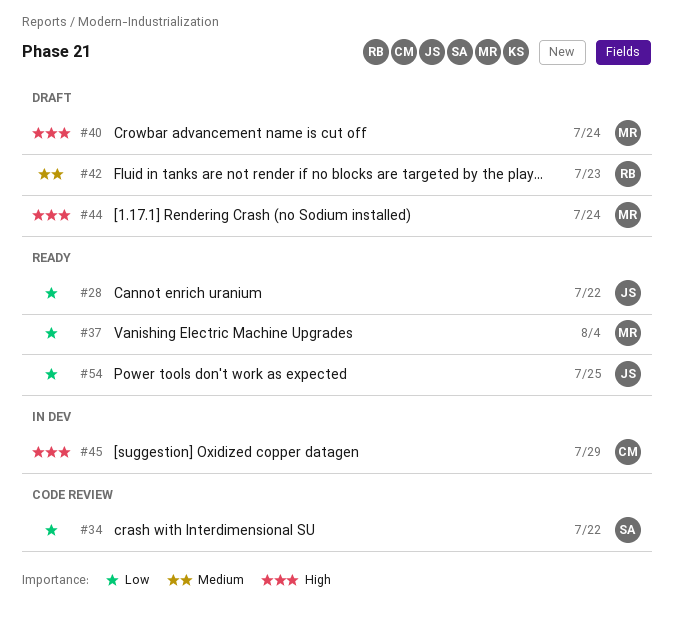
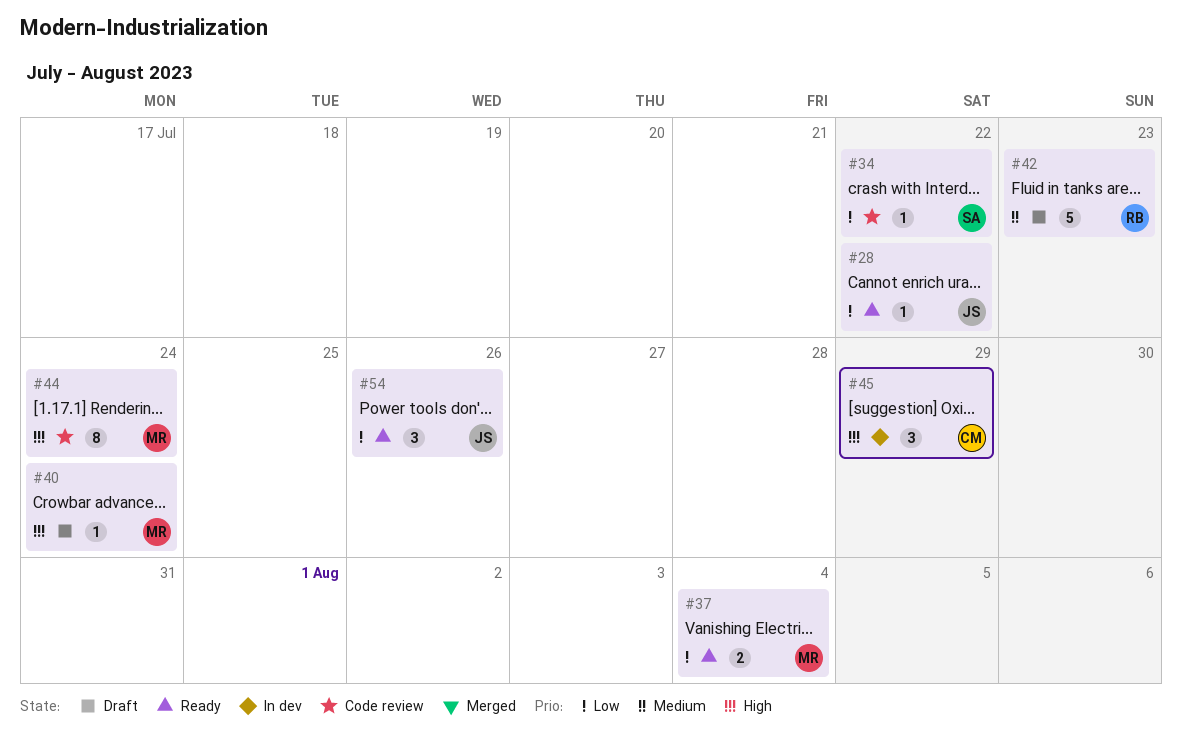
#44, status: Draft -> Code review
#54, due: Jul 25 -> Jul 26

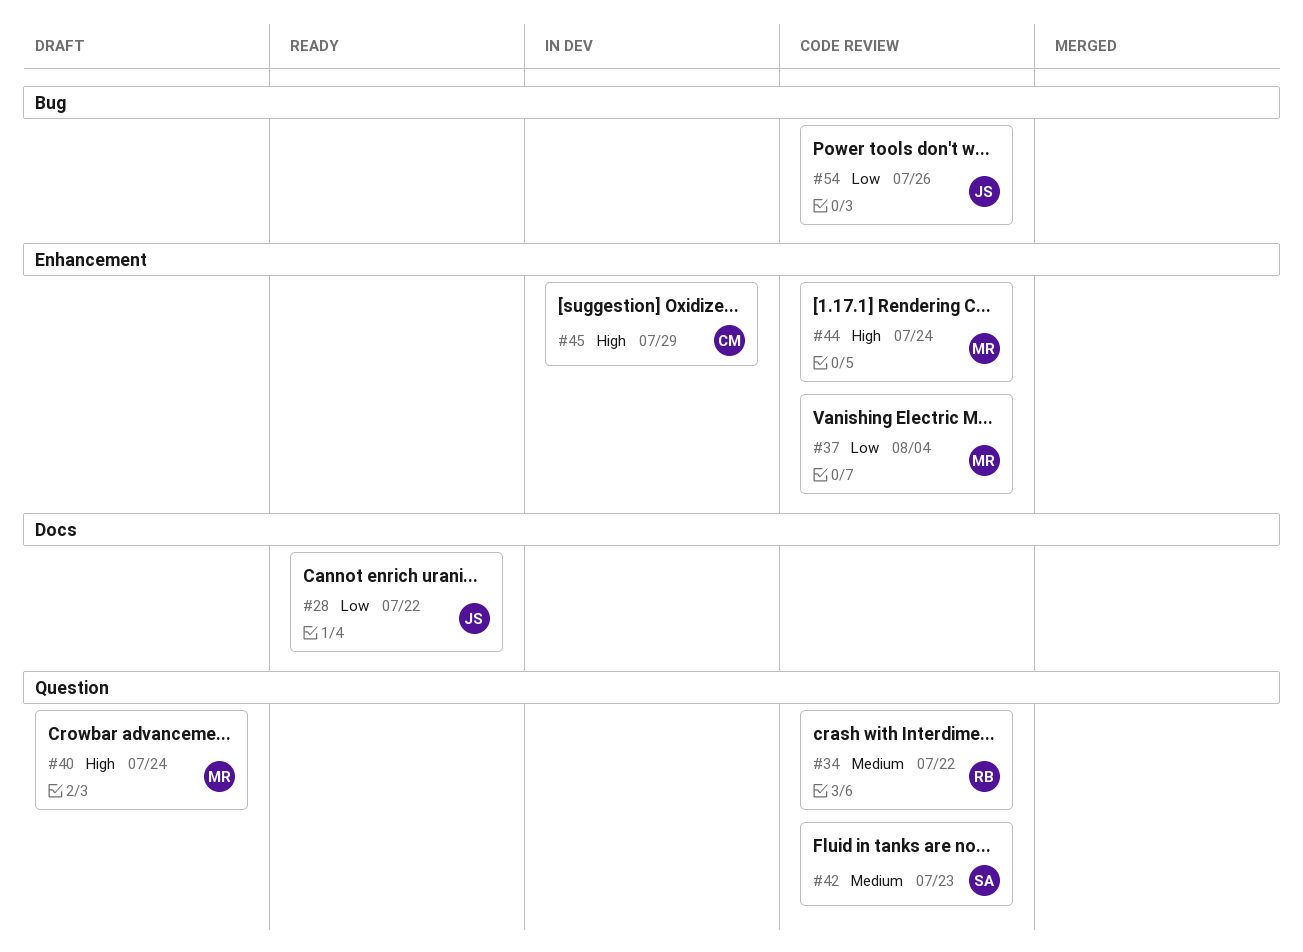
#34, owner: SA -> RB
#34, priority: Low -> Medium
#37, status: Ready -> Code review
#42, status: Draft -> Code review
#42, owner: RB -> SA
#54, status: Ready -> Code review

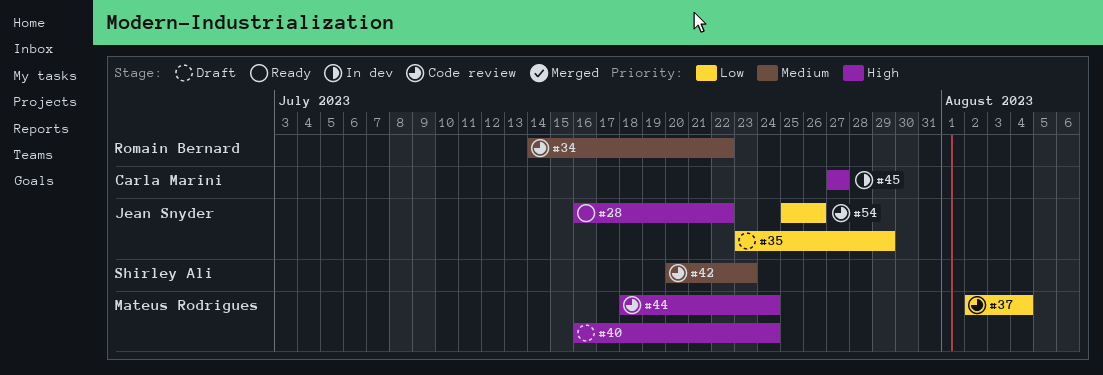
#28, priority: Low -> High
#35: none -> present
#45, due: Jul 29 -> Jul 27

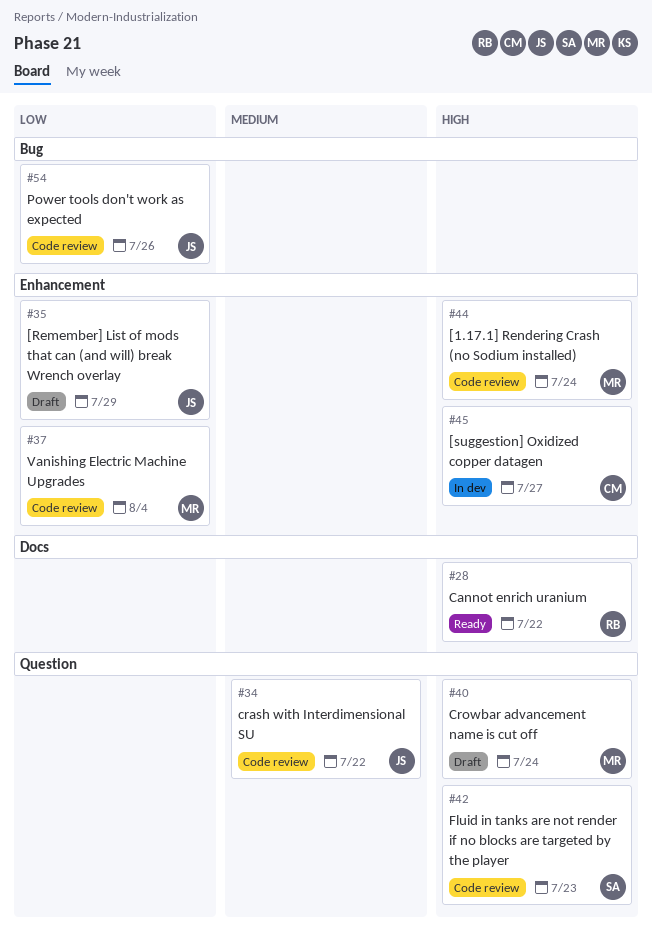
#28, owner: Jean Snyder -> Romain Bernard
#34, owner: Romain Bernard -> Jean Snyder
#42, priority: Medium -> High

